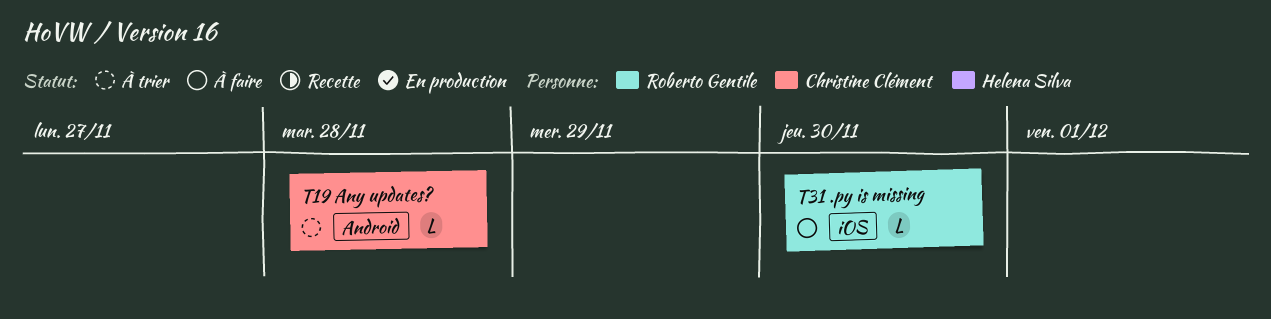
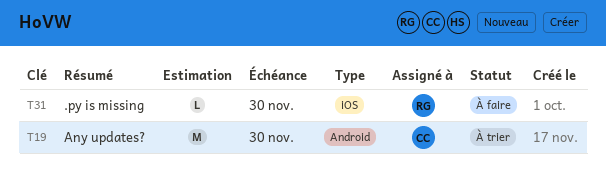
T19, estimate: L -> M
T19, due: Nov 28 -> Nov 30

